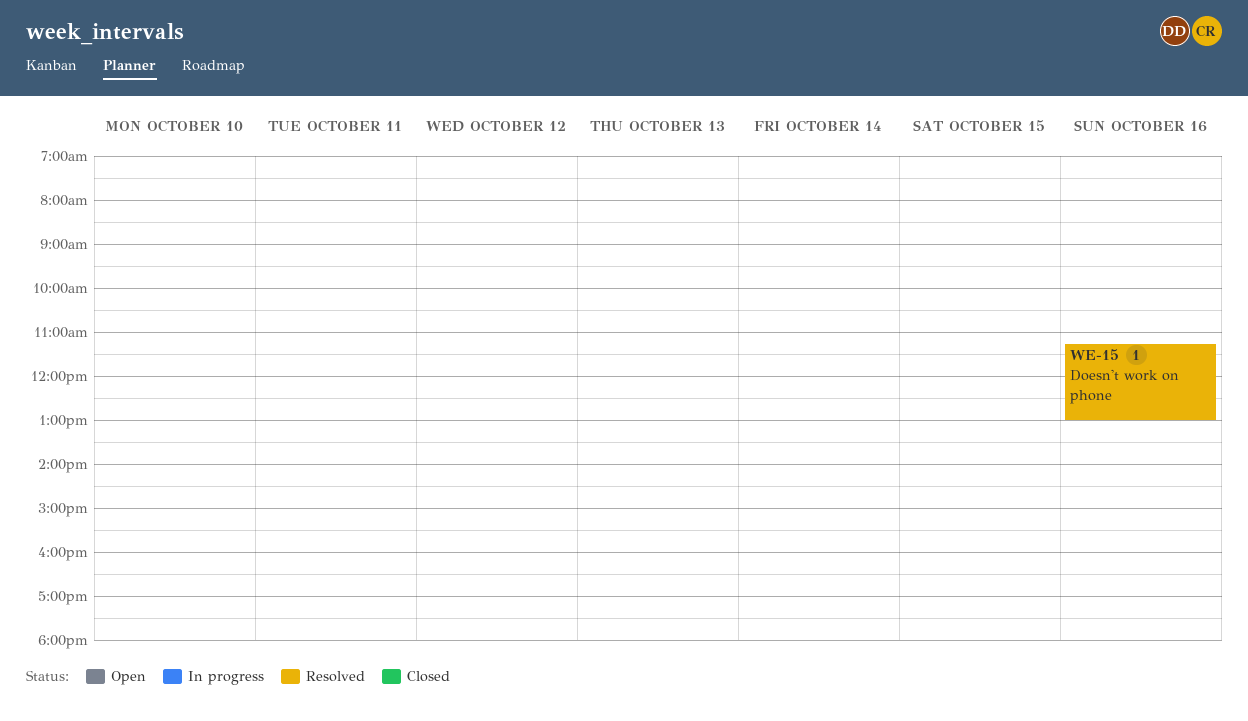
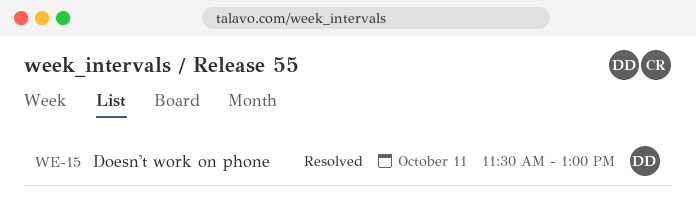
WE-15, day: Oct 16 -> Oct 11
WE-15, begins: 11:15 -> 11:30

